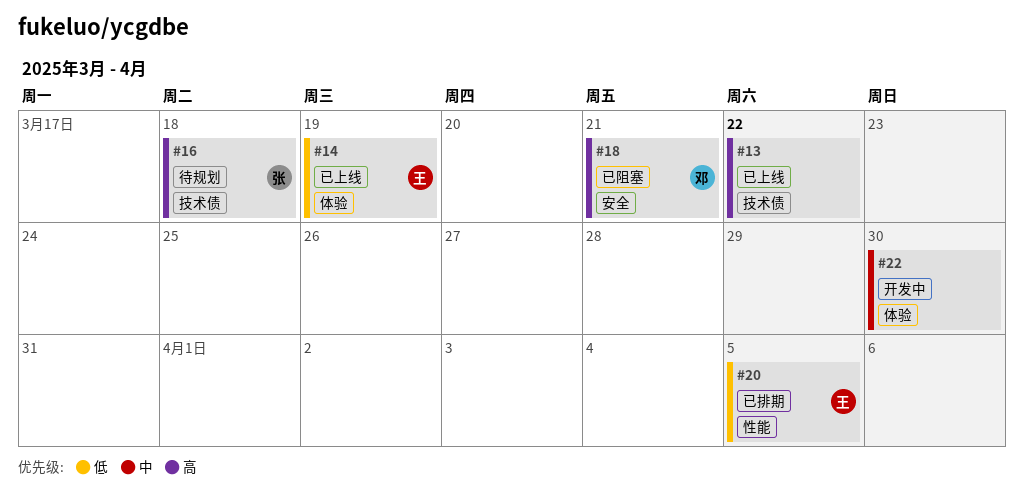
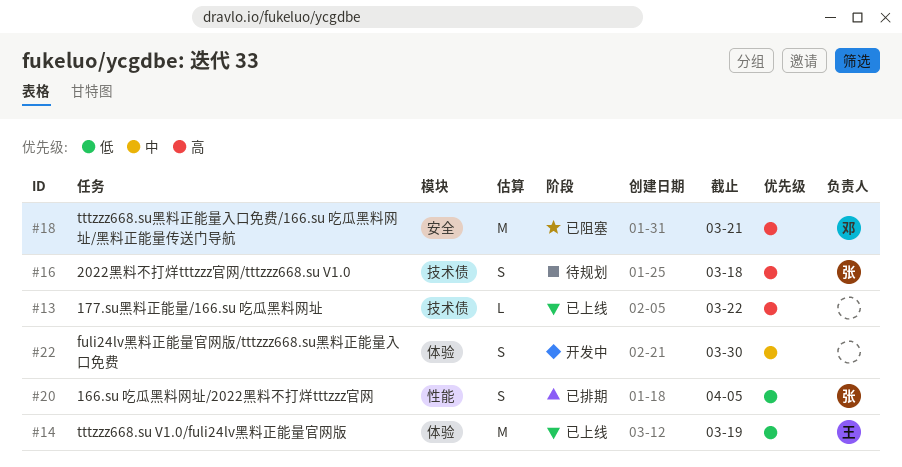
#20, owner: 王 -> 张

